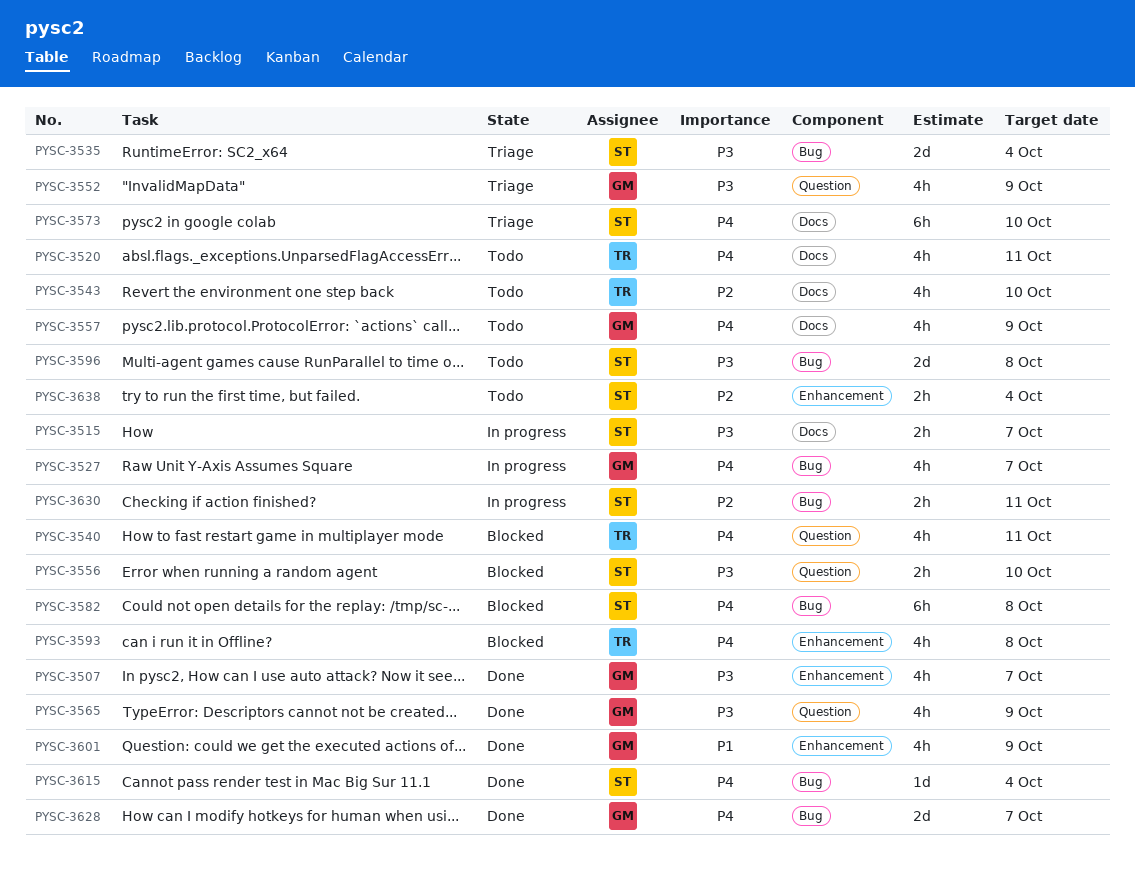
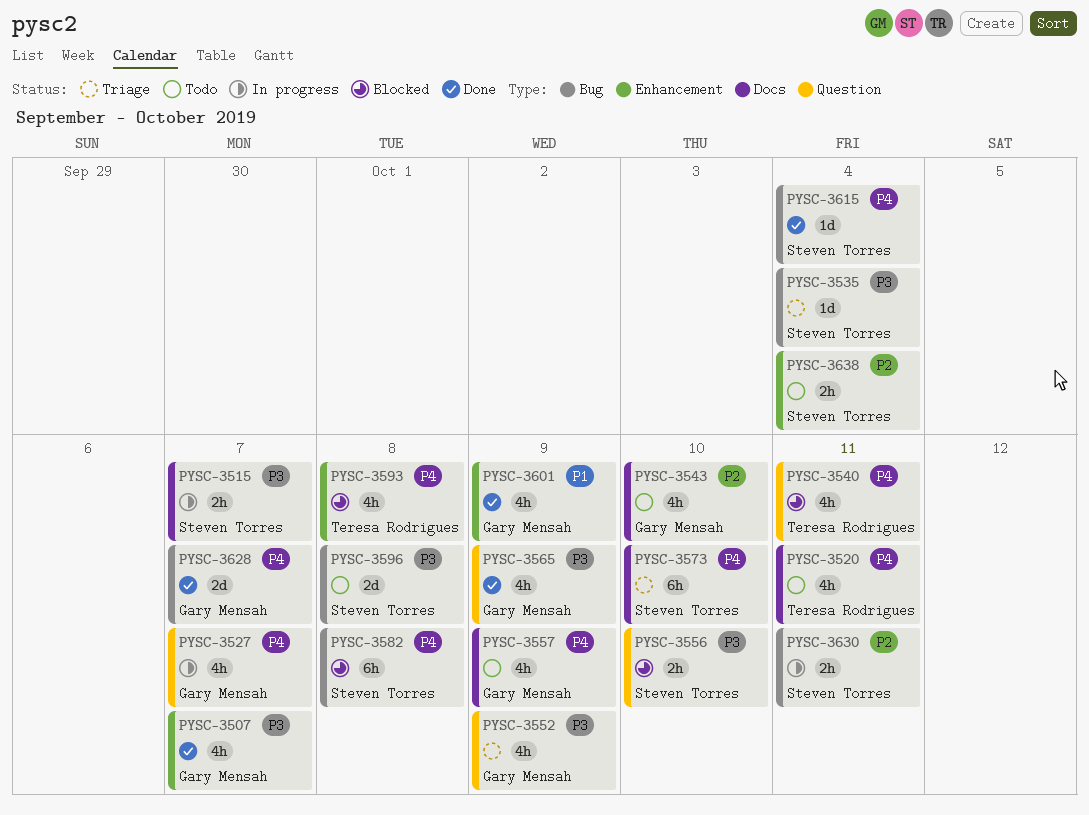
PYSC-3527, label: Bug -> Question
PYSC-3535, estimate: 2d -> 1d
PYSC-3543, owner: Teresa Rodrigues -> Gary Mensah

